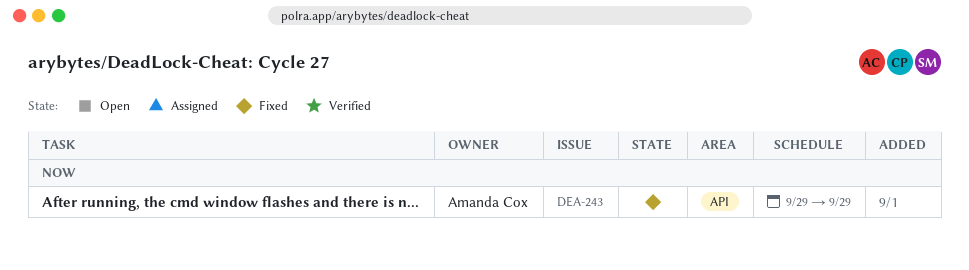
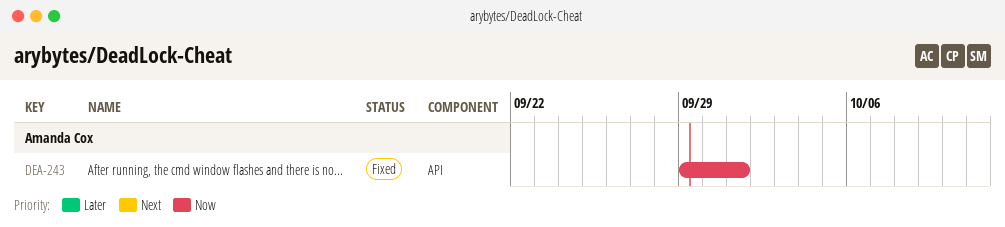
DEA-243, due: Sep 29 -> Oct 1

